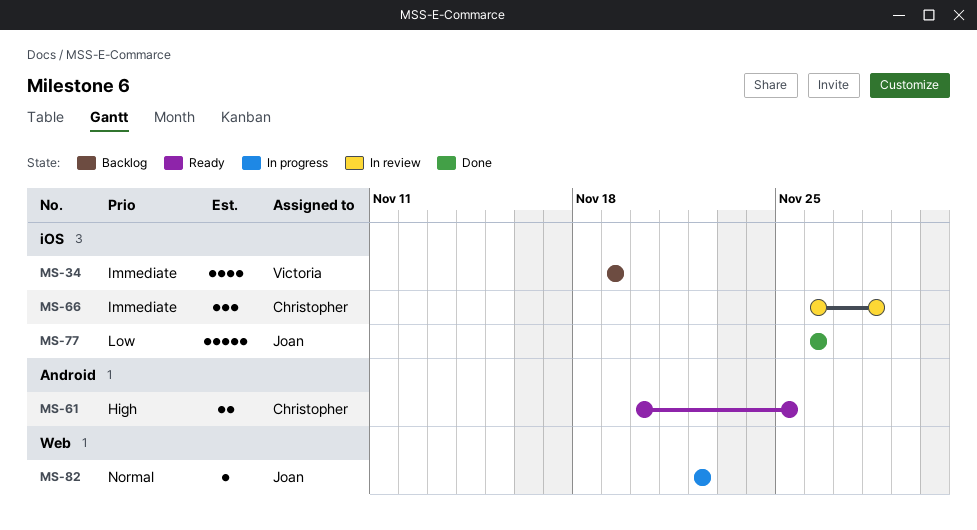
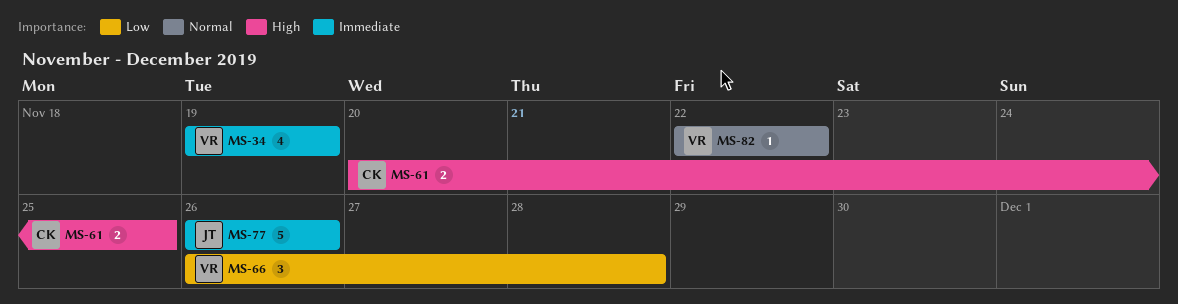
MS-66, owner: Christopher -> Victoria
MS-66, priority: Immediate -> Low
MS-77, priority: Low -> Immediate
MS-82, owner: Joan -> Victoria

